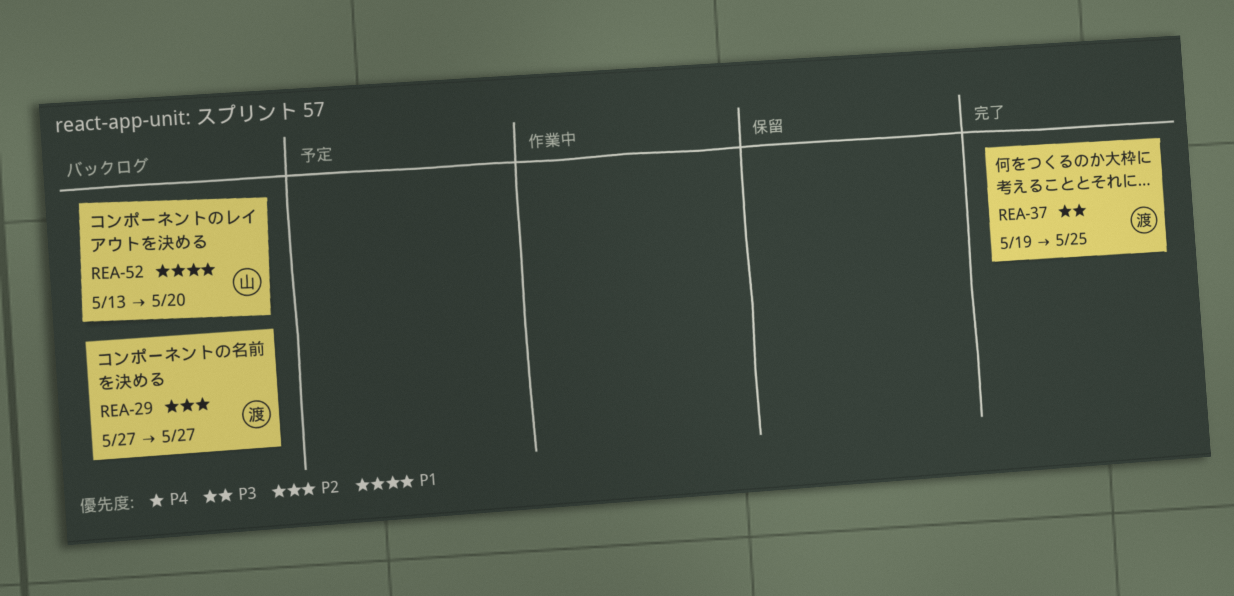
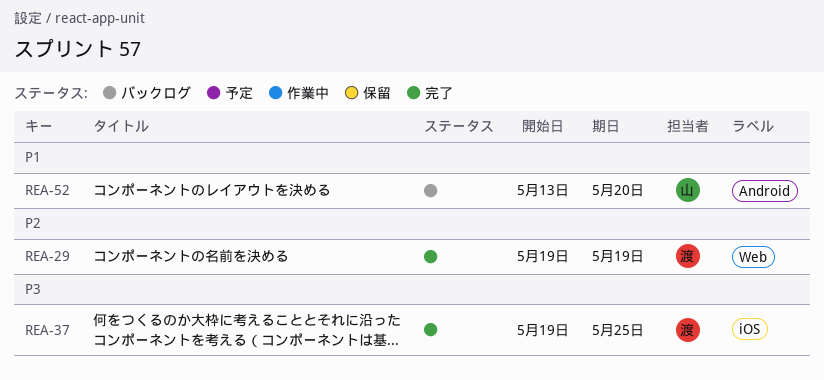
REA-29, status: バックログ -> 完了
REA-29, start: May 27 -> May 19
REA-29, due: May 27 -> May 19

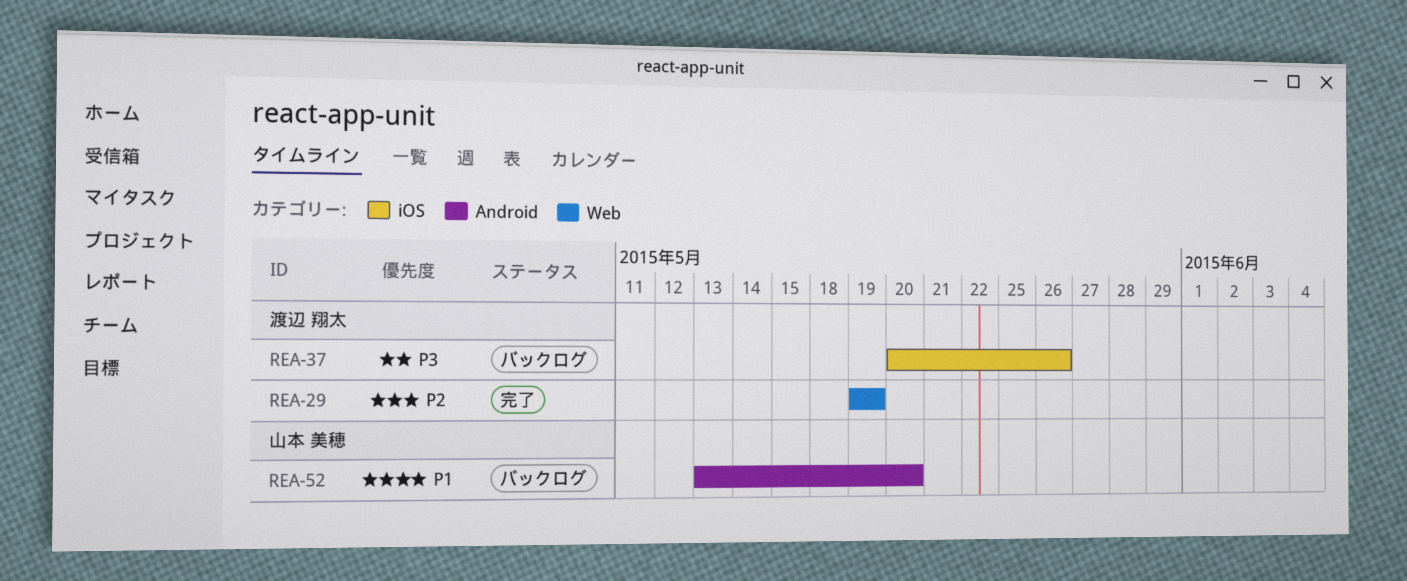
REA-37, status: 完了 -> バックログ
REA-37, start: May 19 -> May 20
REA-37, due: May 25 -> May 26

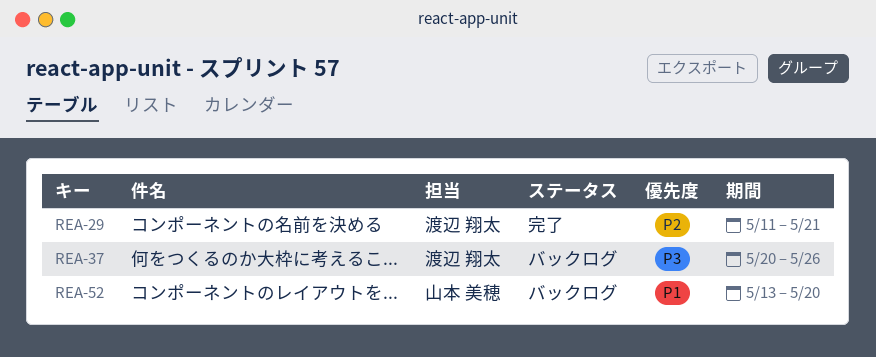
REA-29, start: May 19 -> May 11
REA-29, due: May 19 -> May 21

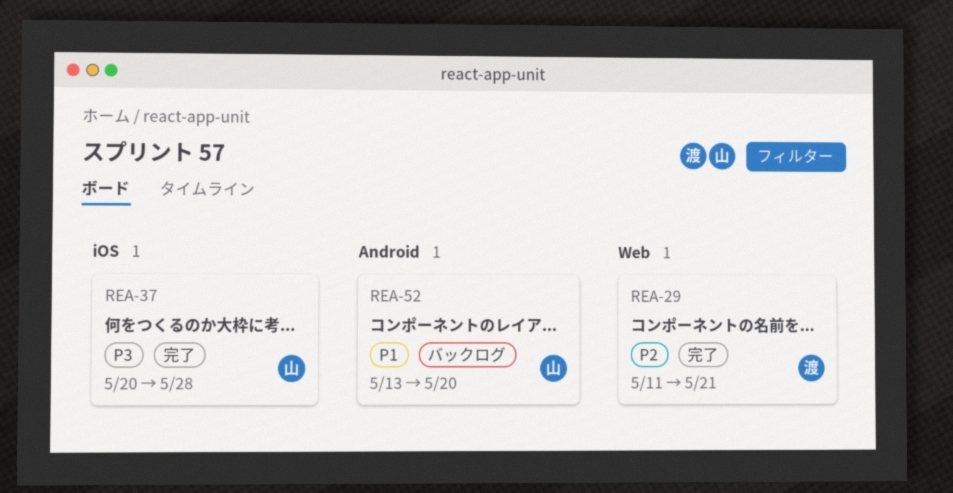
REA-37, status: バックログ -> 完了
REA-37, owner: 渡辺 翔太 -> 山本 美穂
REA-37, due: May 26 -> May 28

